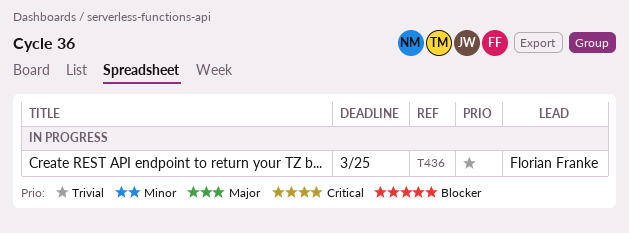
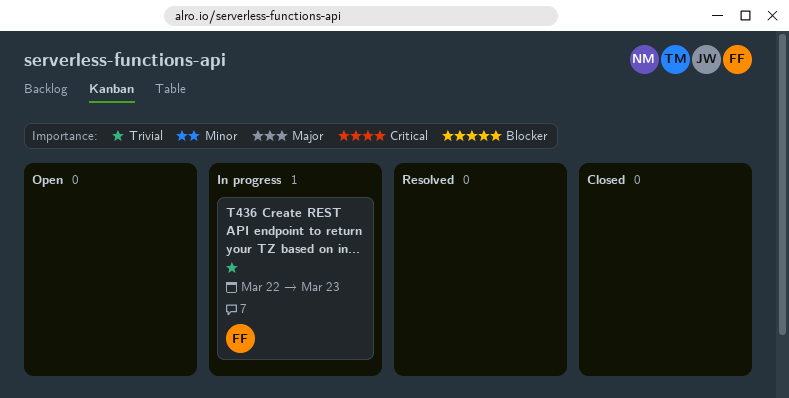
T436, due: Mar 25 -> Mar 23

